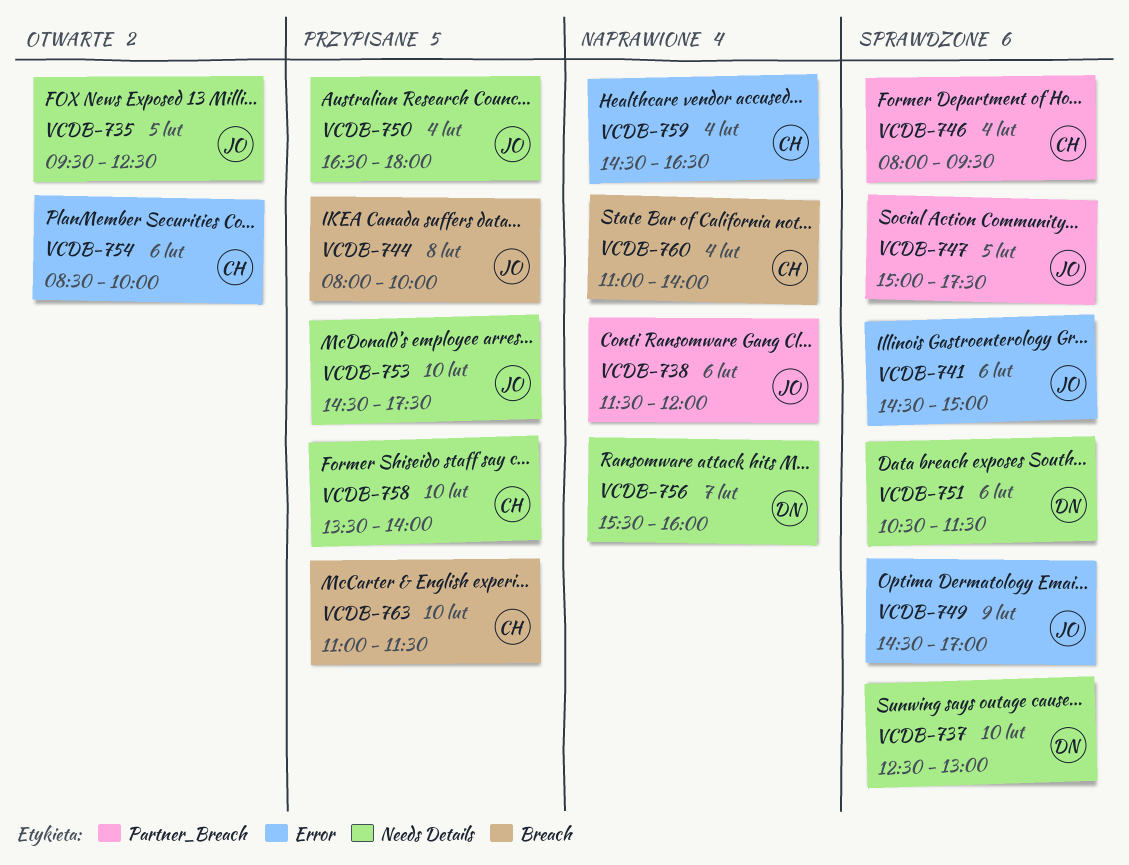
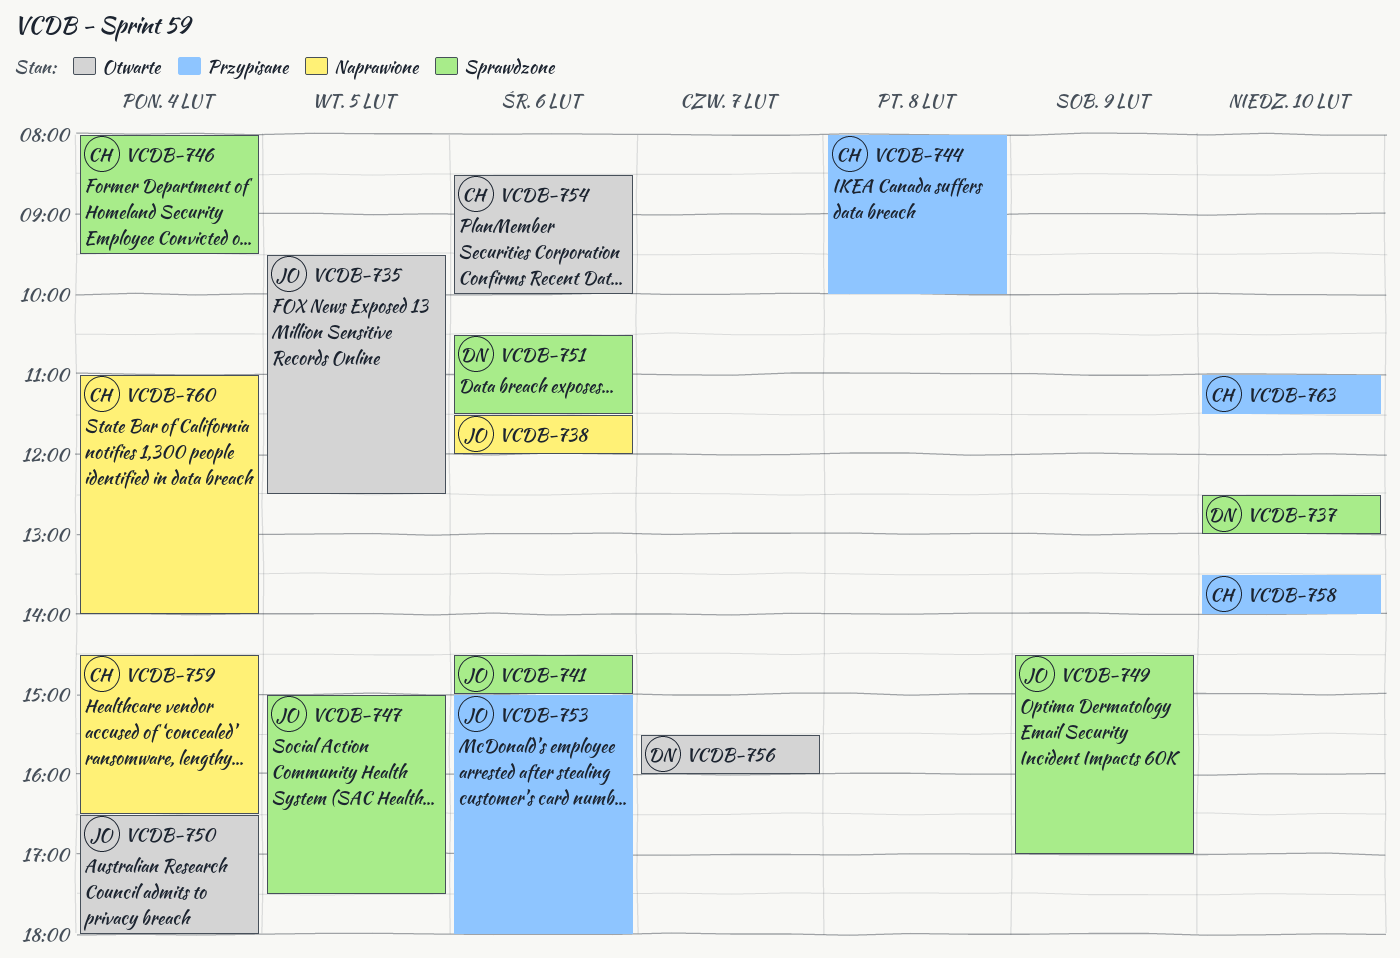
VCDB-744, owner: JO -> CH
VCDB-750, status: Przypisane -> Otwarte
VCDB-753, day: Feb 10 -> Feb 6
VCDB-753, begins: 14:30 -> 15:00
VCDB-753, ends: 17:30 -> 18:00
VCDB-756, status: Naprawione -> Otwarte

